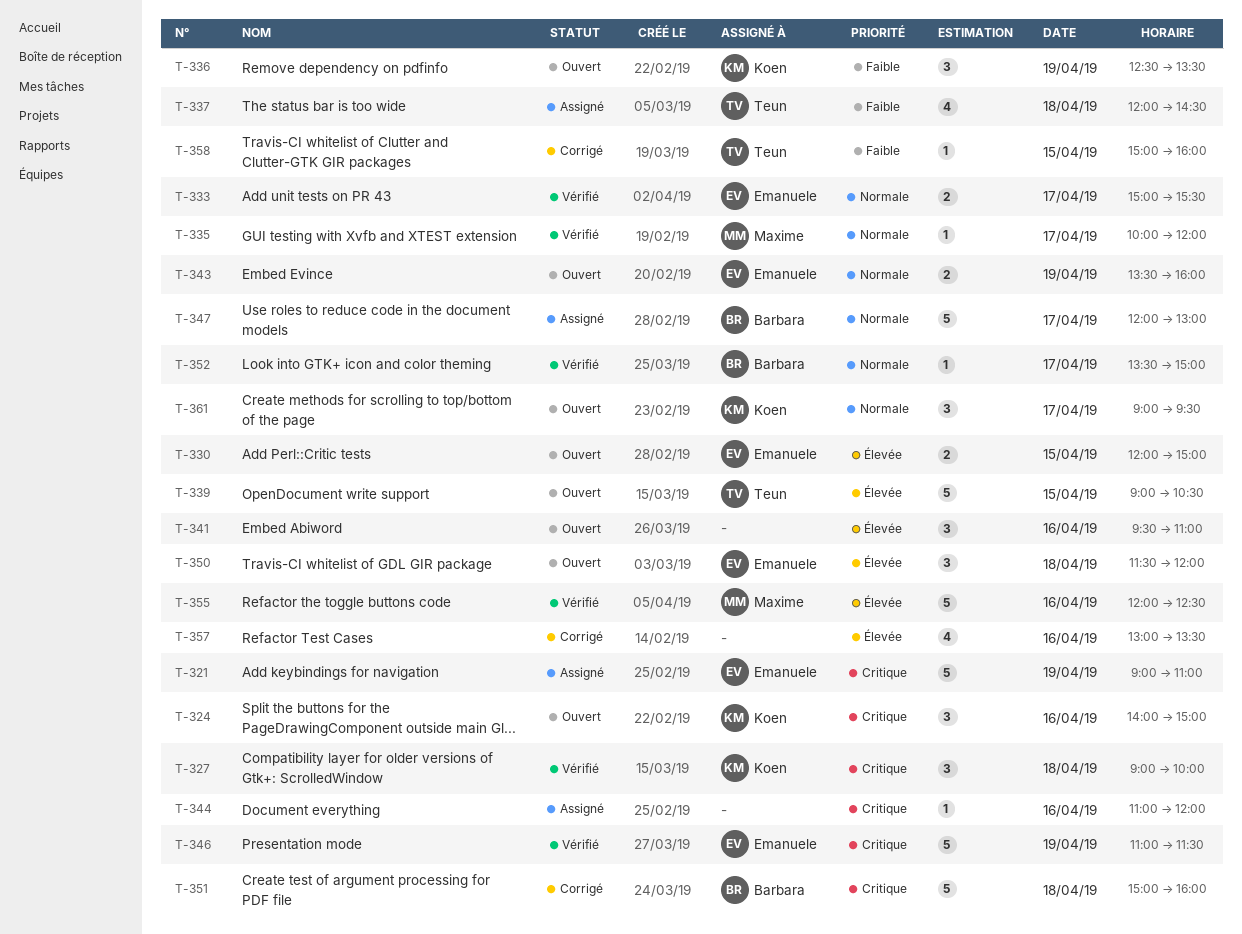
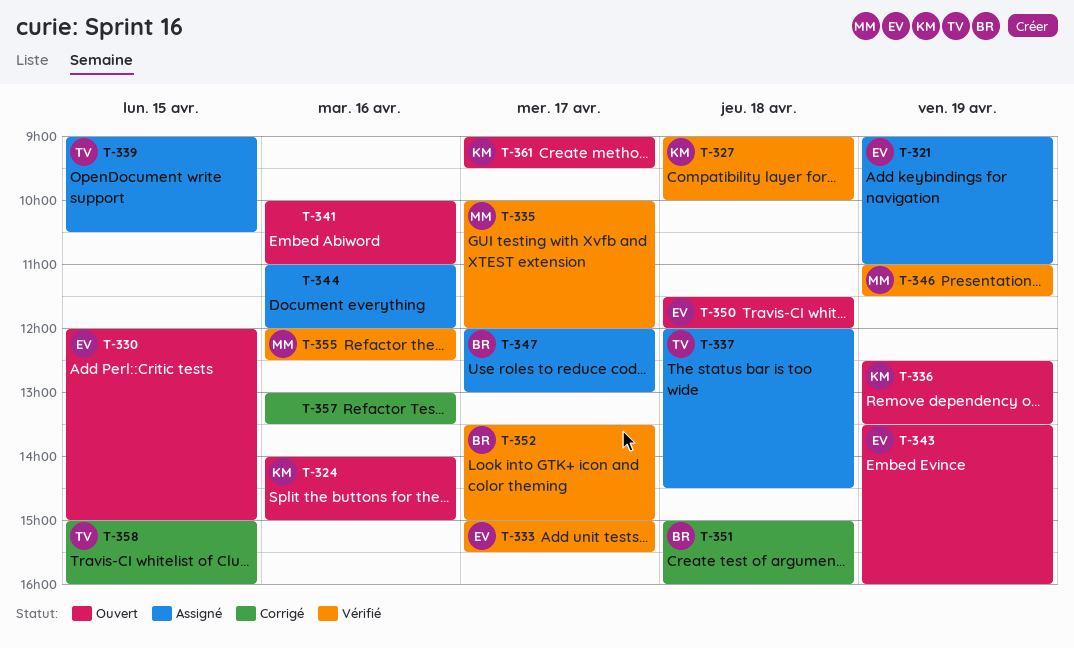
T-339, status: Ouvert -> Assigné
T-341, begins: 09:30 -> 10:00
T-346, owner: Emanuele -> Maxime

